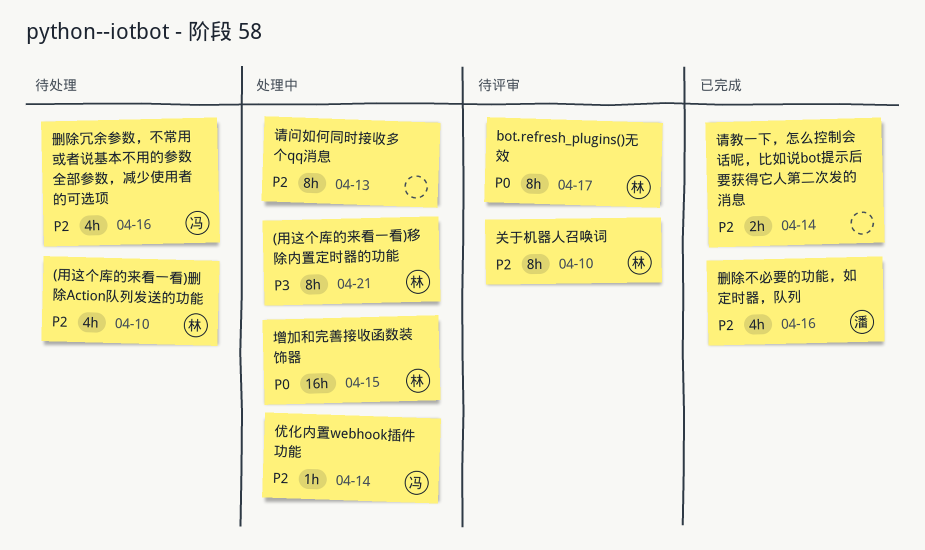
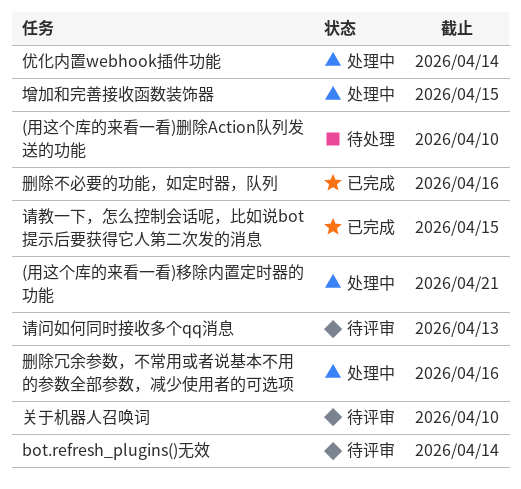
bot.refresh_plugins()无效, due: Apr 17 -> Apr 14
删除冗余参数，不常用或者说基本不用的参数全部参数，减少使用者的可选项, status: 待处理 -> 处理中
请教一下，怎么控制会话呢，比如说bot提示后要获得它人第二次发的消息, due: Apr 14 -> Apr 15
请问如何同时接收多个qq消息, status: 处理中 -> 待评审

